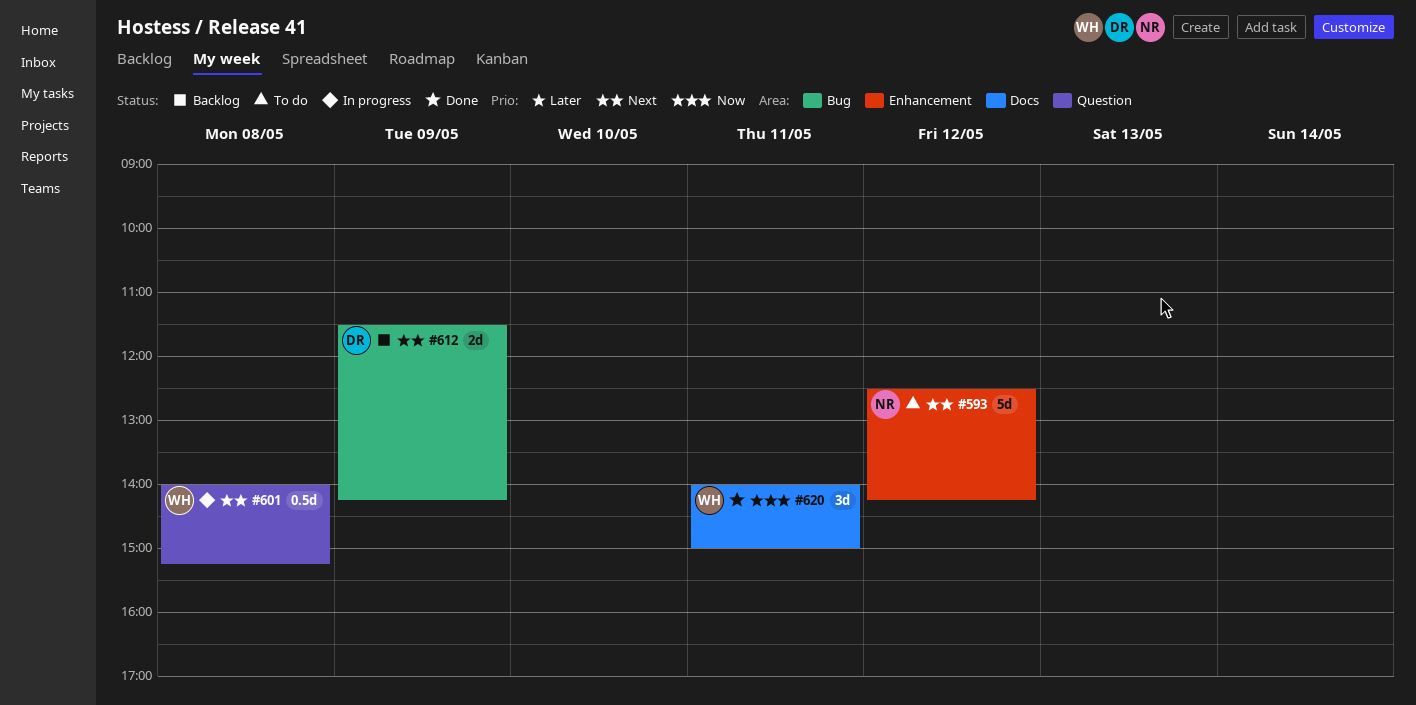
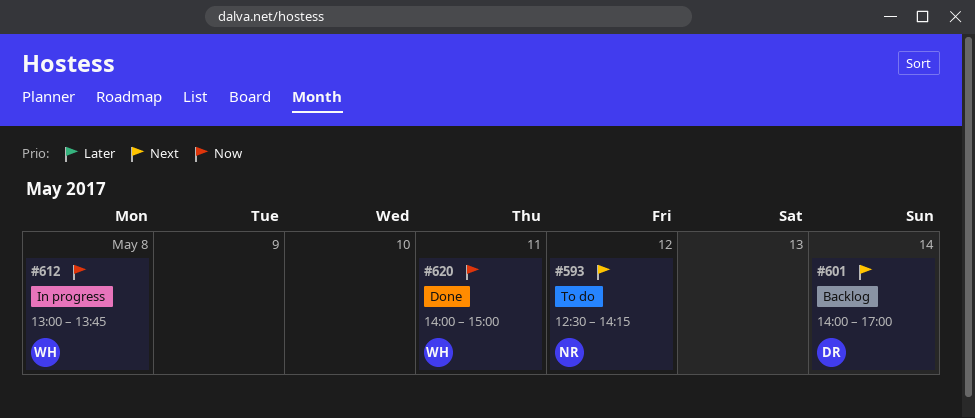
#601, status: In progress -> Backlog
#601, owner: WH -> DR
#601, day: May 8 -> May 14
#601, ends: 15:15 -> 17:00
#612, status: Backlog -> In progress
#612, owner: DR -> WH
#612, priority: Next -> Now
#612, day: May 9 -> May 8
#612, begins: 11:30 -> 13:00
#612, ends: 14:15 -> 13:45

